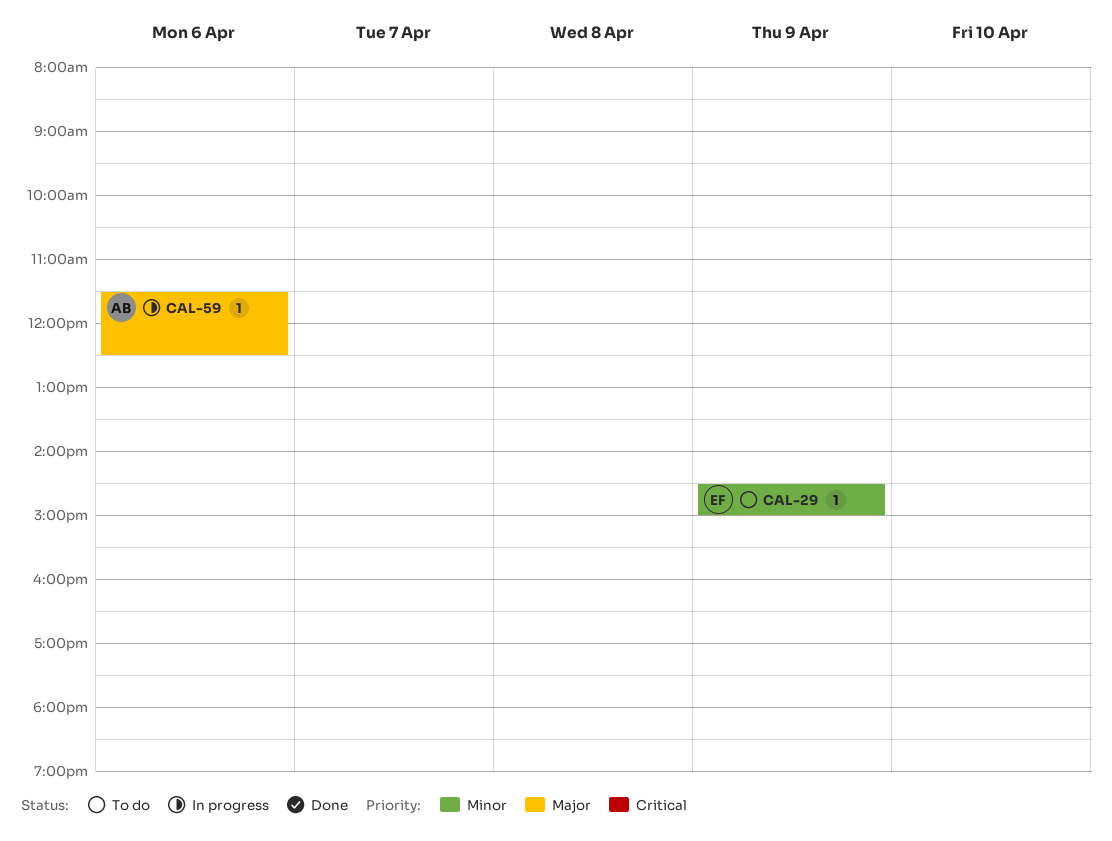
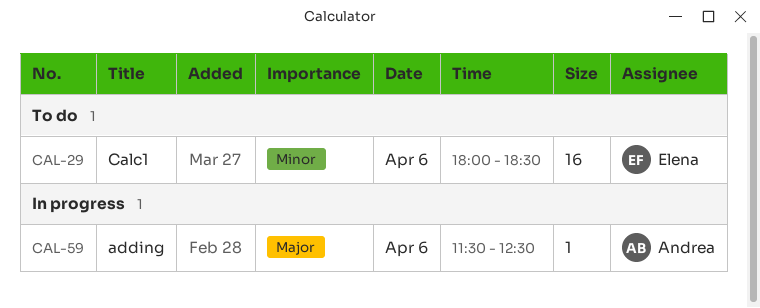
CAL-29, estimate: 1 -> 16
CAL-29, day: Apr 9 -> Apr 6
CAL-29, begins: 14:30 -> 18:00
CAL-29, ends: 15:00 -> 18:30

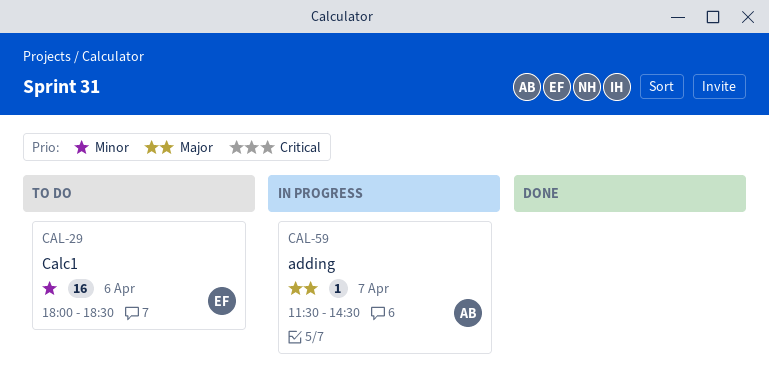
CAL-59, day: Apr 6 -> Apr 7
CAL-59, ends: 12:30 -> 14:30

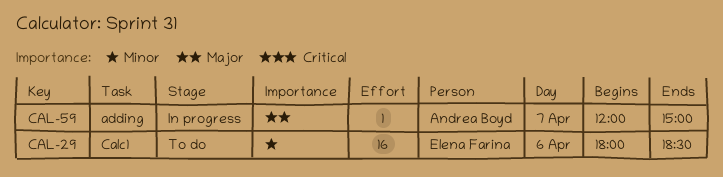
CAL-59, begins: 11:30 -> 12:00
CAL-59, ends: 14:30 -> 15:00

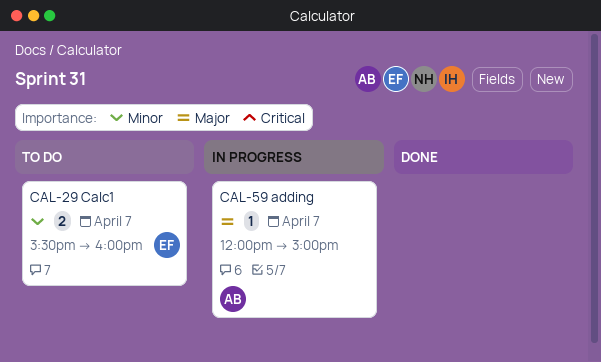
CAL-29, estimate: 16 -> 2
CAL-29, day: Apr 6 -> Apr 7
CAL-29, begins: 18:00 -> 15:30
CAL-29, ends: 18:30 -> 16:00

